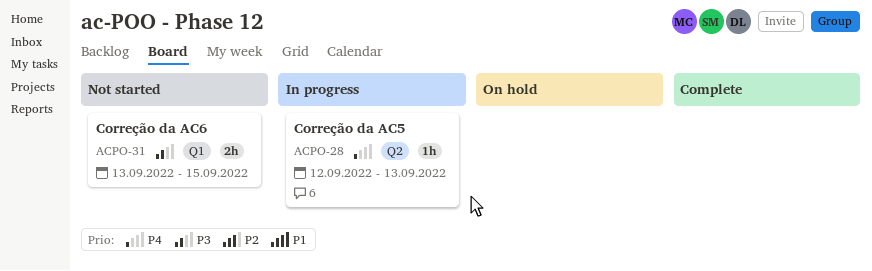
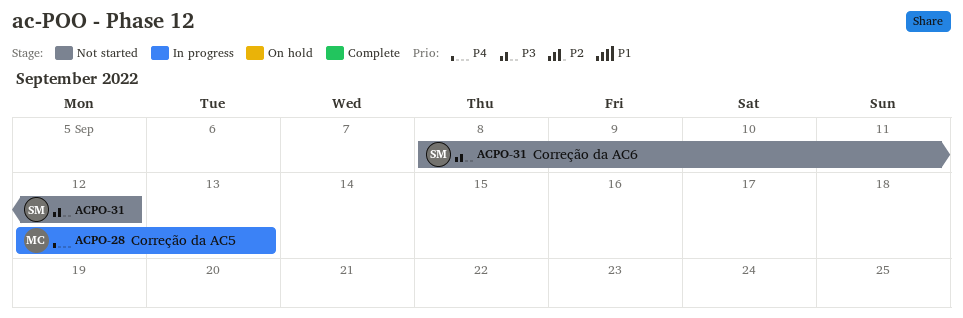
ACPO-31, start: Sep 13 -> Sep 8
ACPO-31, due: Sep 15 -> Sep 12

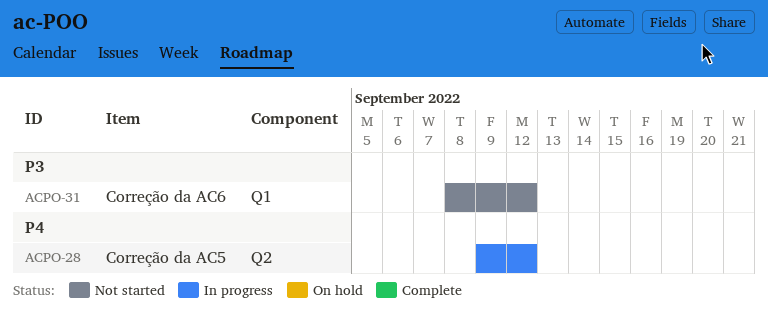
ACPO-28, start: Sep 12 -> Sep 9
ACPO-28, due: Sep 13 -> Sep 12

